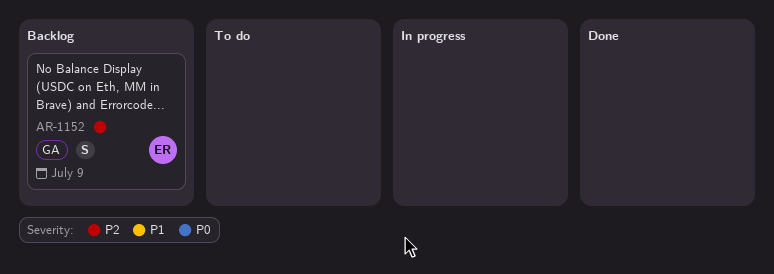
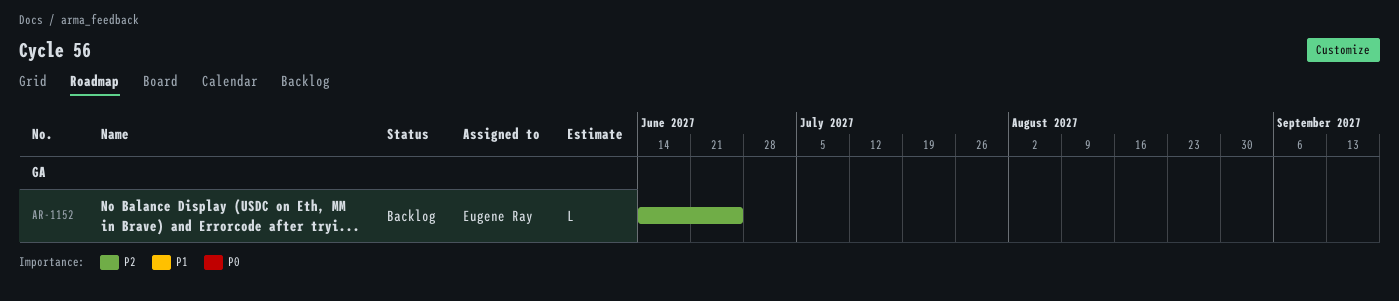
AR-1152, estimate: S -> L
AR-1152, due: Jul 9 -> Jun 25

